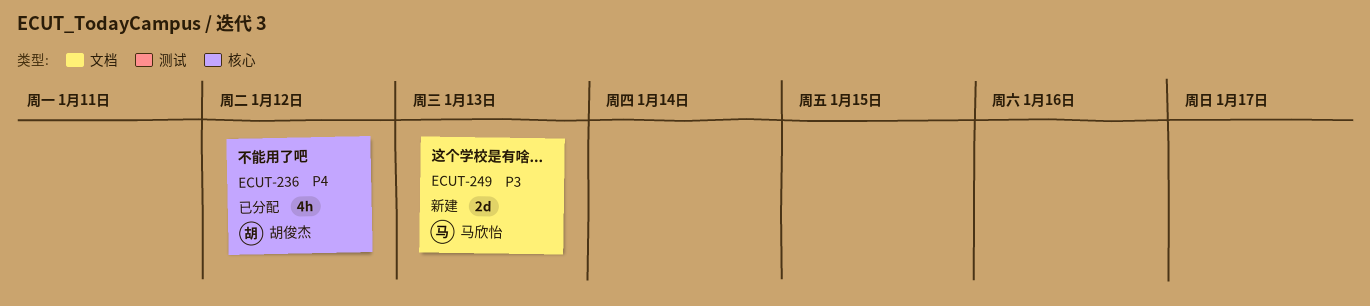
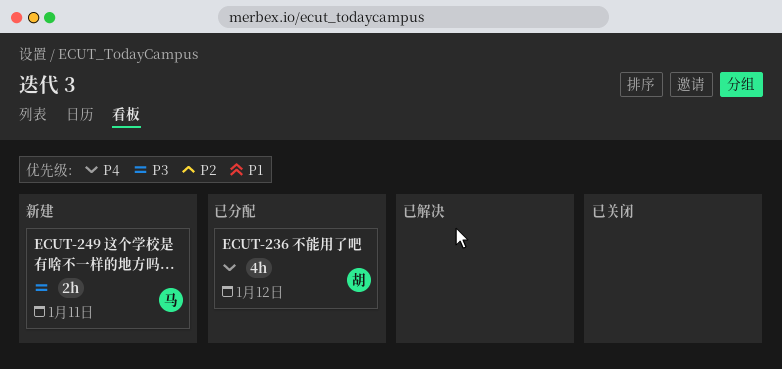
ECUT-249, estimate: 2d -> 2h
ECUT-249, due: Jan 13 -> Jan 11

